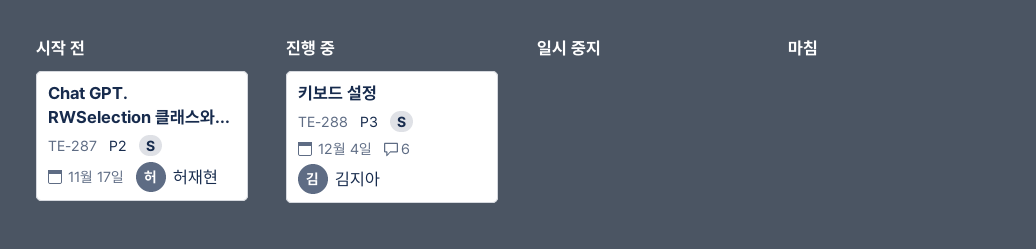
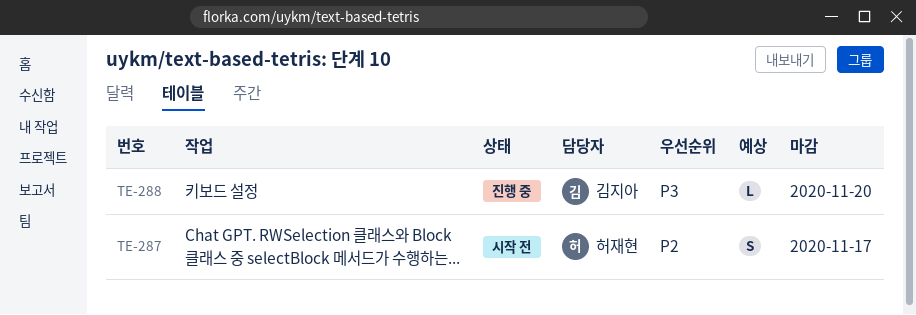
TE-288, estimate: S -> L
TE-288, due: Dec 4 -> Nov 20

